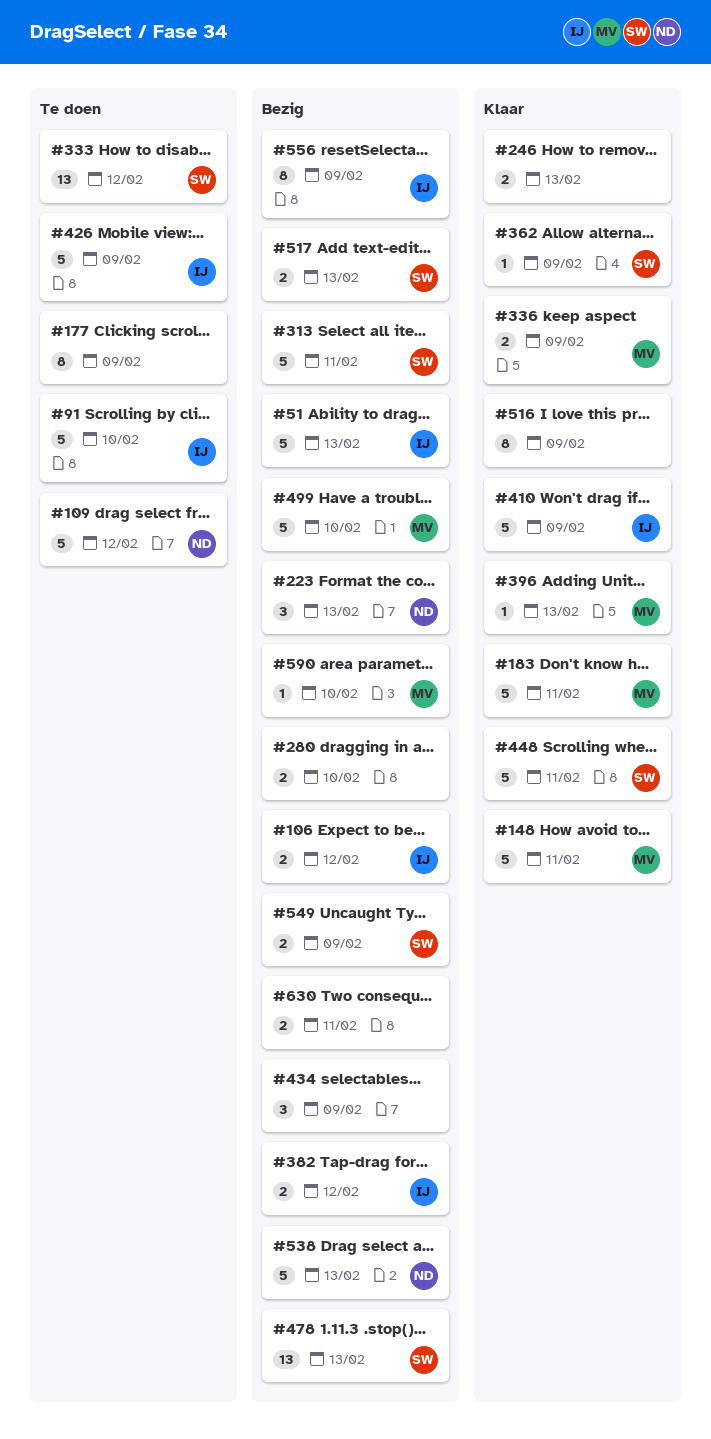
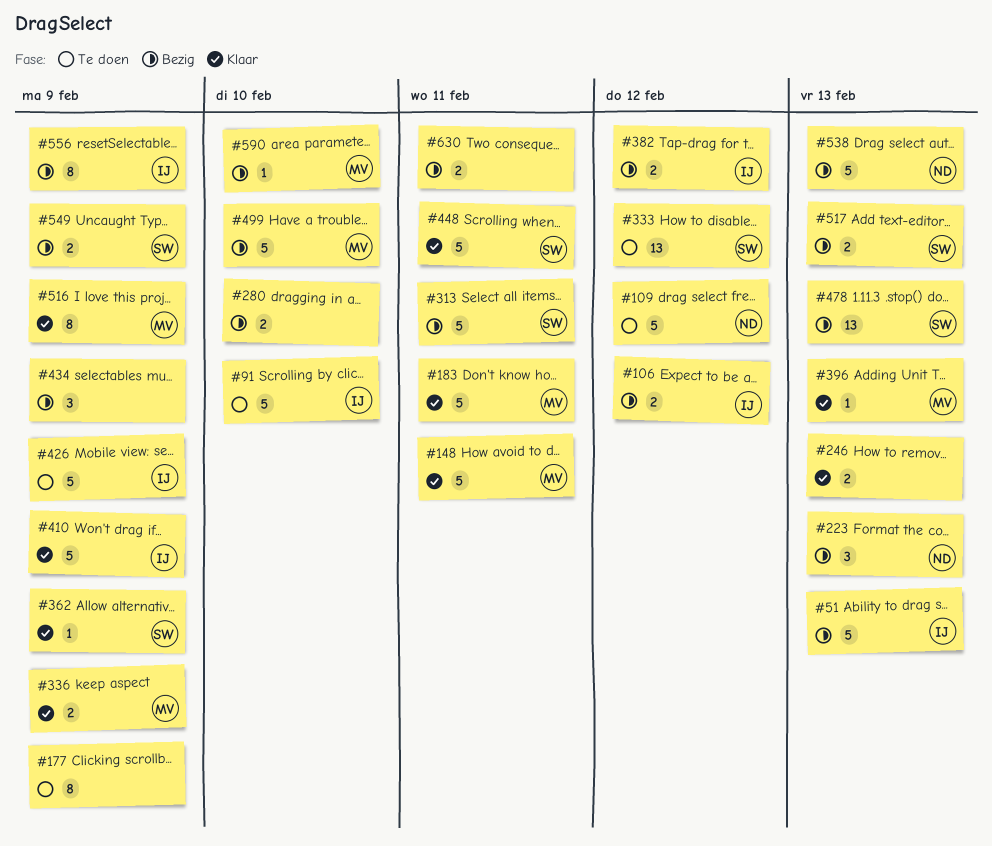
#516, owner: none -> MV

